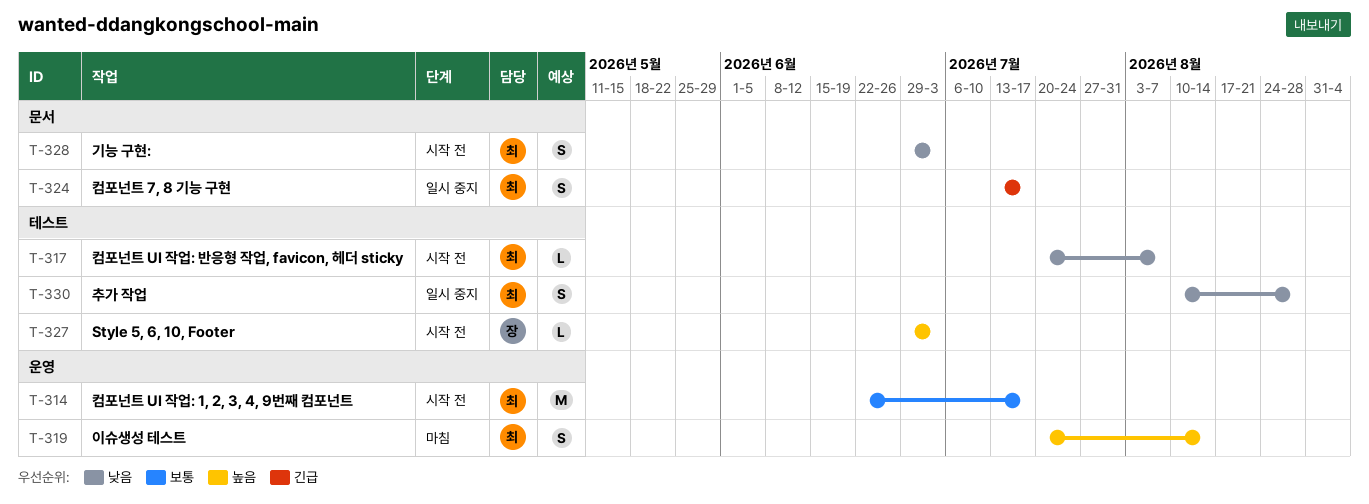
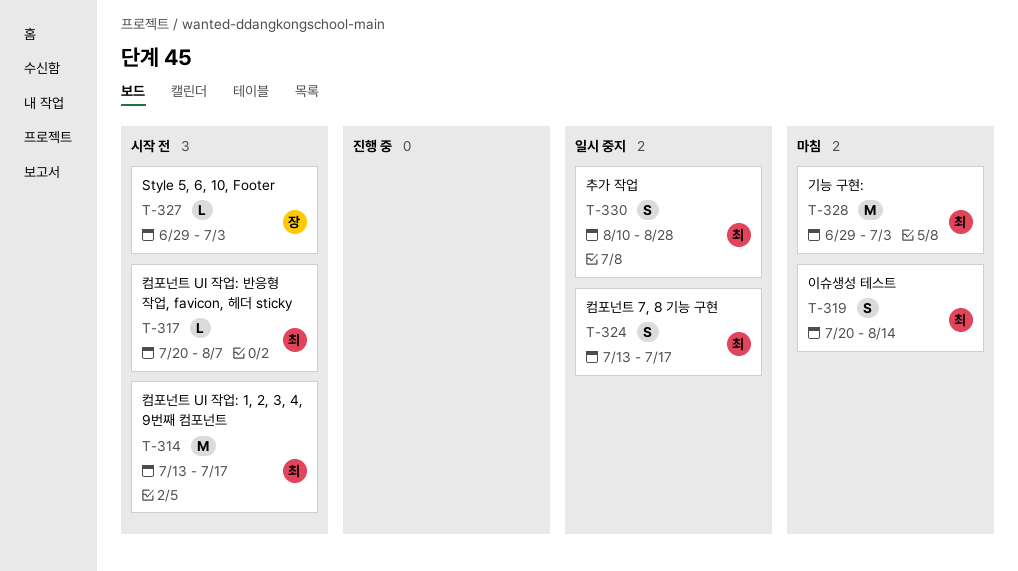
T-314, start: Jun 22 -> Jul 13
T-328, status: 시작 전 -> 마침
T-328, estimate: S -> M

